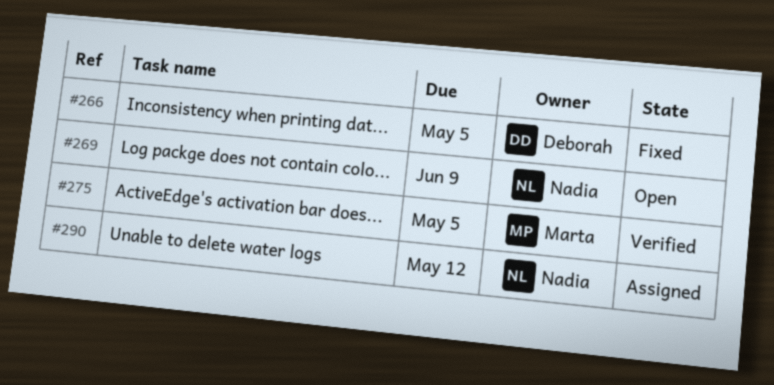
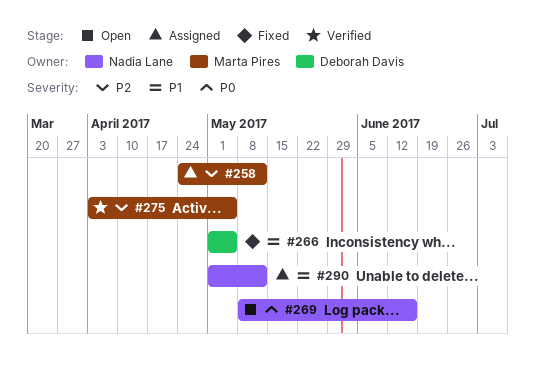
#258: none -> present
#269, due: Jun 9 -> Jun 16

